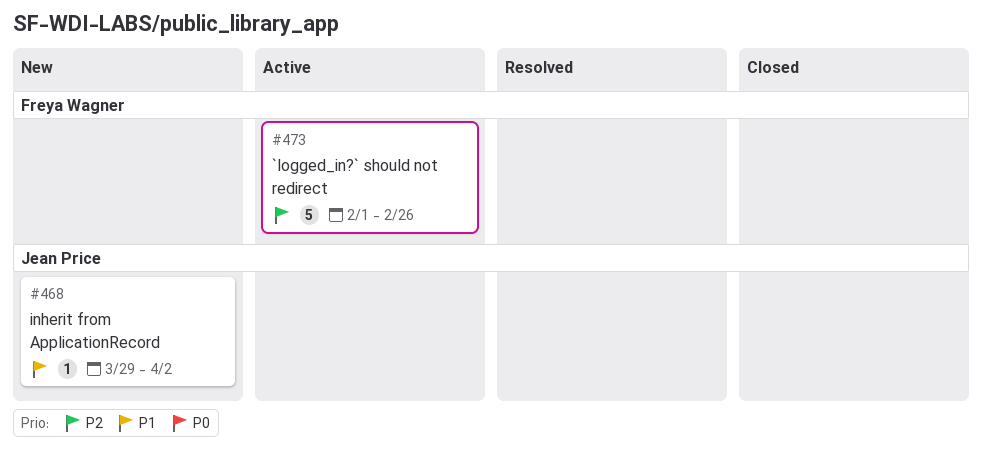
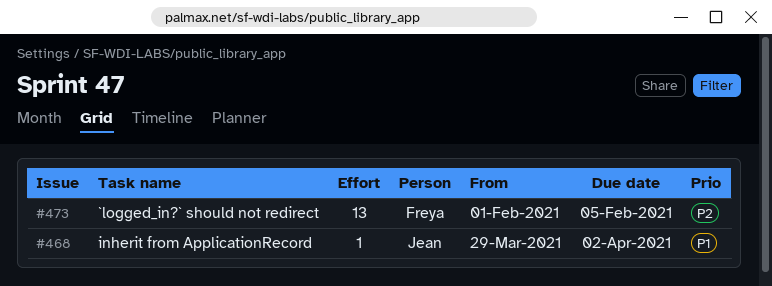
#473, estimate: 5 -> 13
#473, due: Feb 26 -> Feb 5

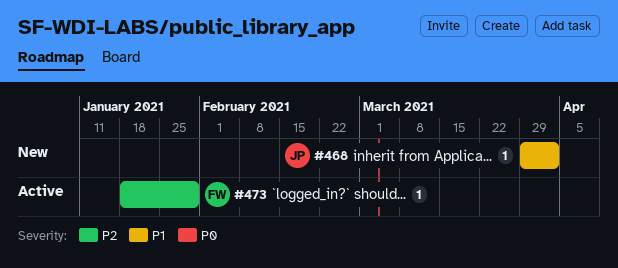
#473, estimate: 13 -> 1
#473, start: Feb 1 -> Jan 18
#473, due: Feb 5 -> Jan 29

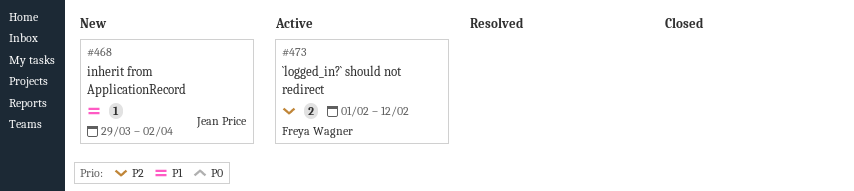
#473, estimate: 1 -> 2
#473, start: Jan 18 -> Feb 1
#473, due: Jan 29 -> Feb 12

